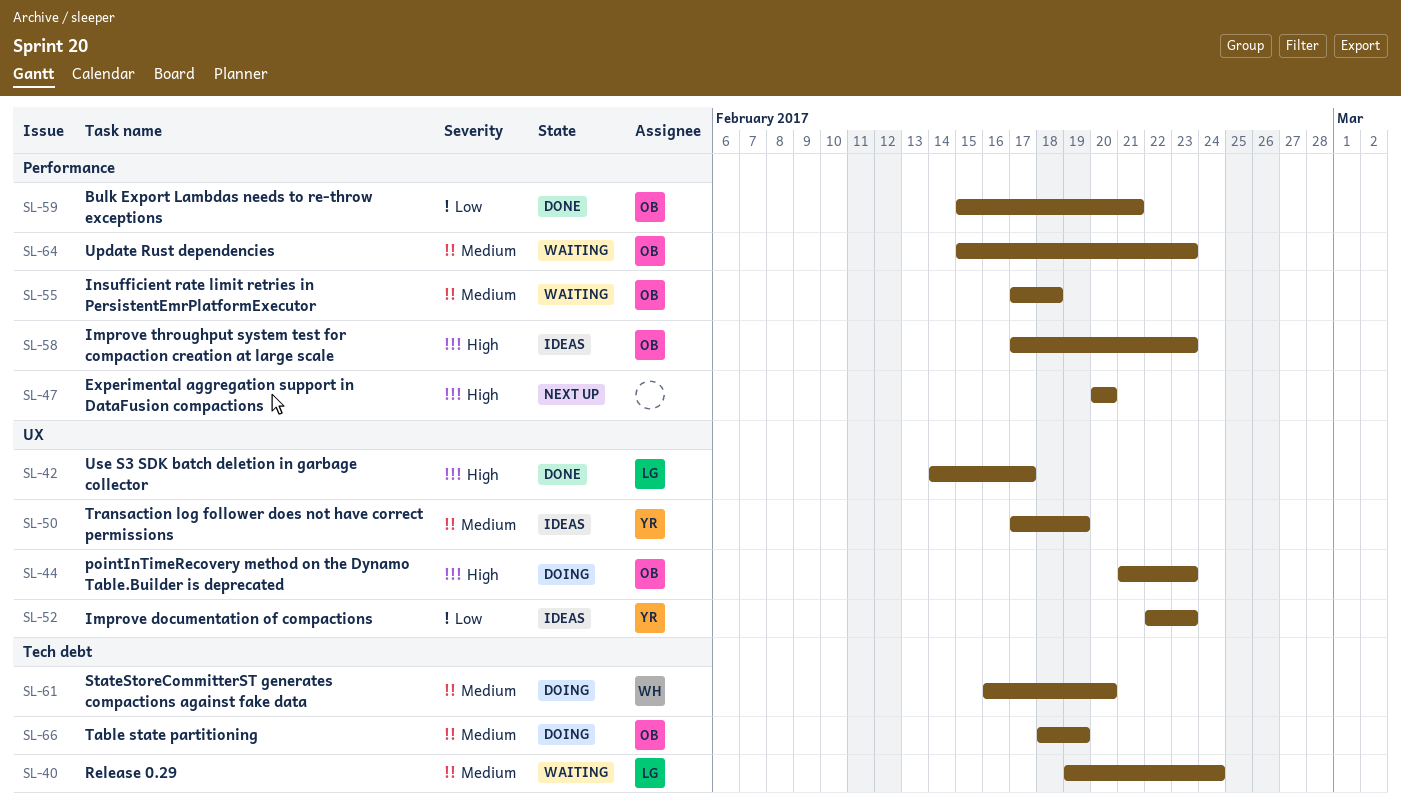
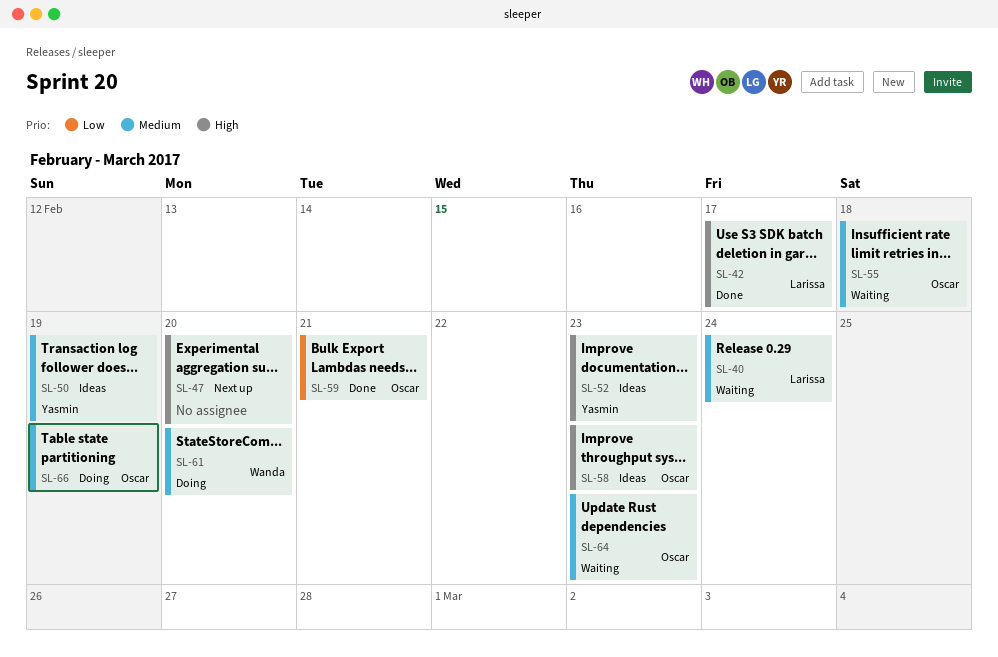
SL-44: present -> none
SL-52, priority: Low -> High

